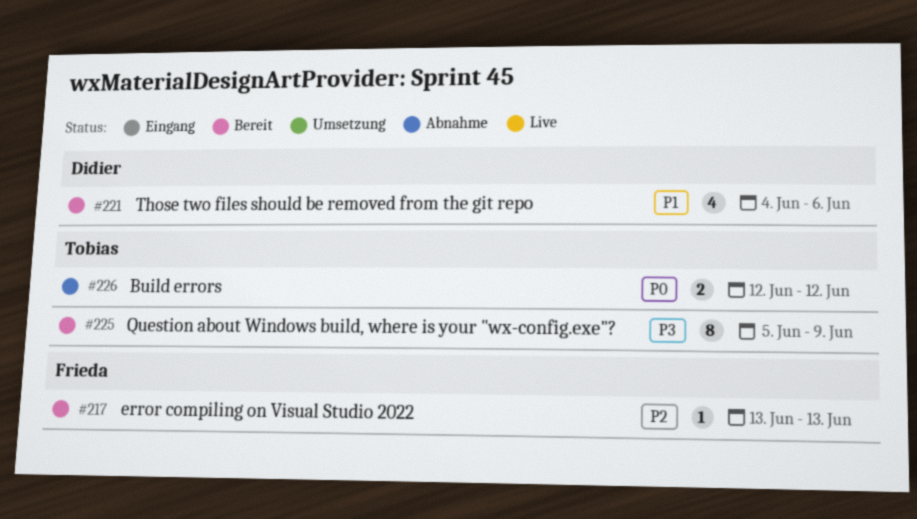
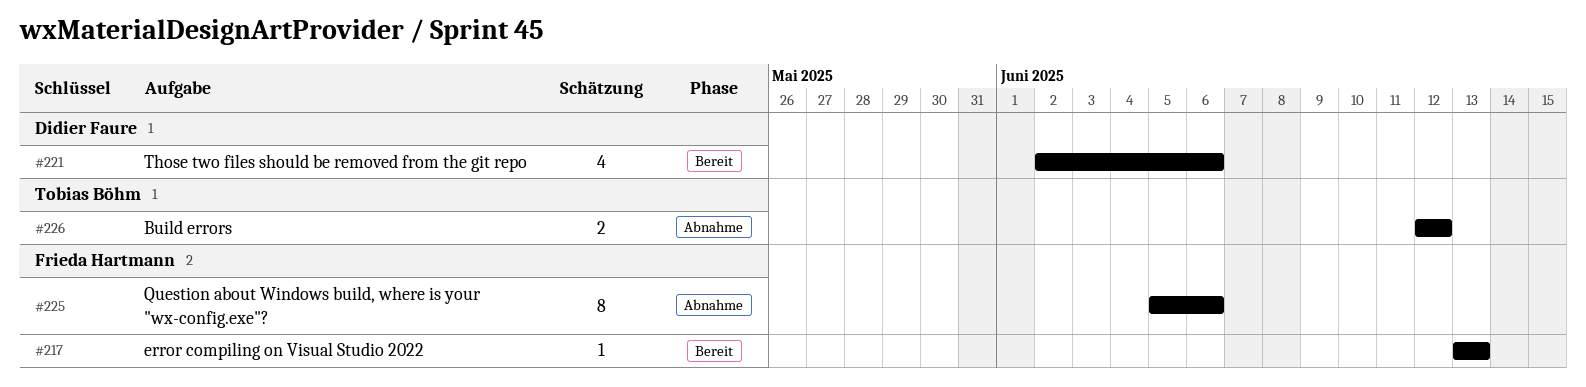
#221, start: Jun 4 -> Jun 2
#225, status: Bereit -> Abnahme
#225, owner: Tobias Böhm -> Frieda Hartmann
#225, due: Jun 9 -> Jun 6

